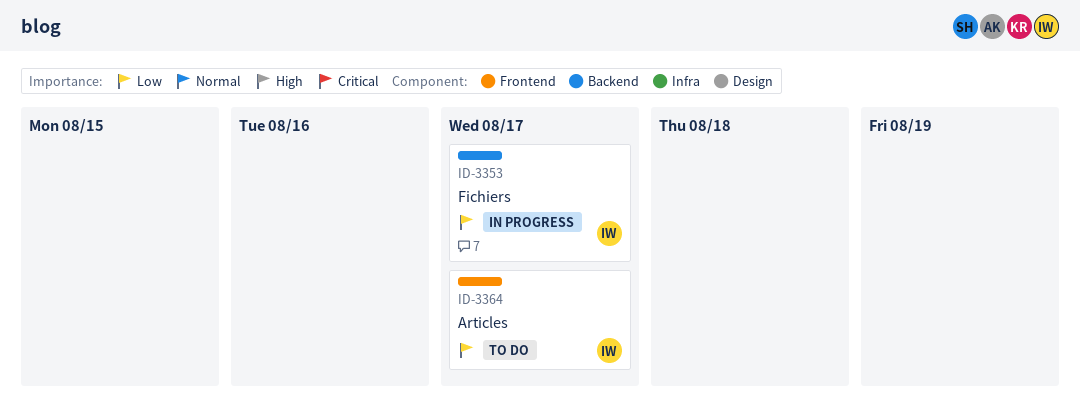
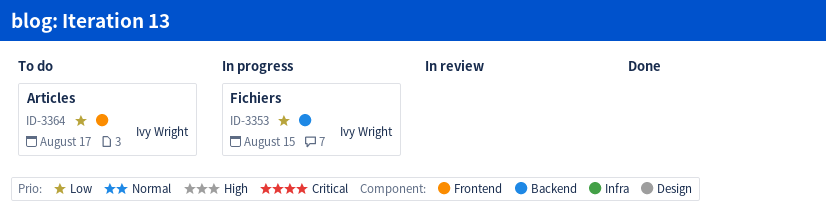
ID-3353, due: Aug 17 -> Aug 15

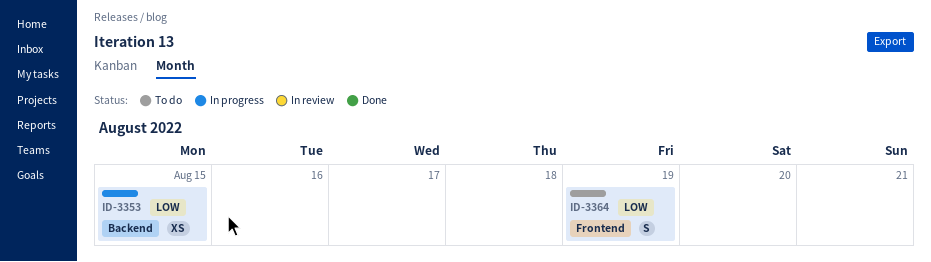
ID-3364, due: Aug 17 -> Aug 19

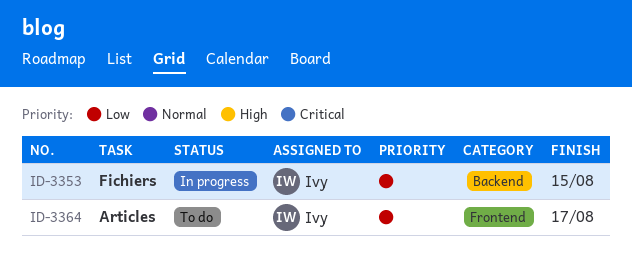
ID-3364, due: Aug 19 -> Aug 17

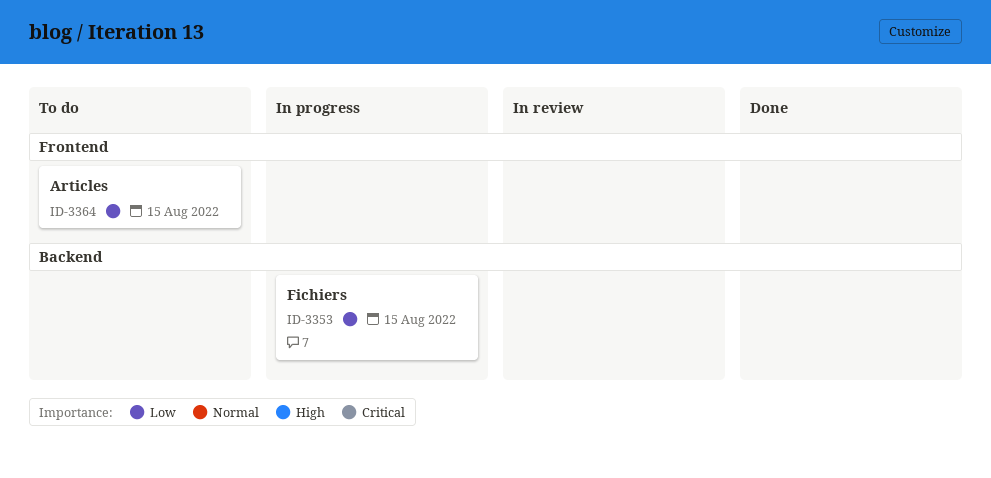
ID-3364, due: Aug 17 -> Aug 15

